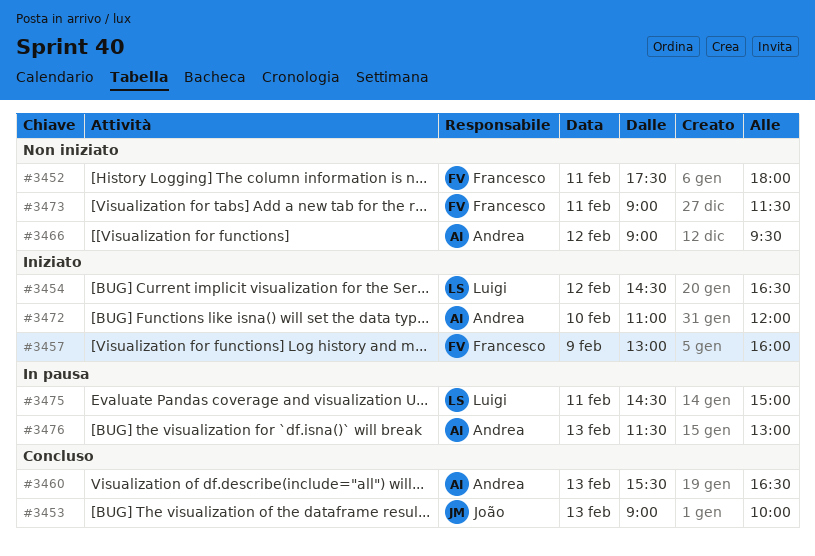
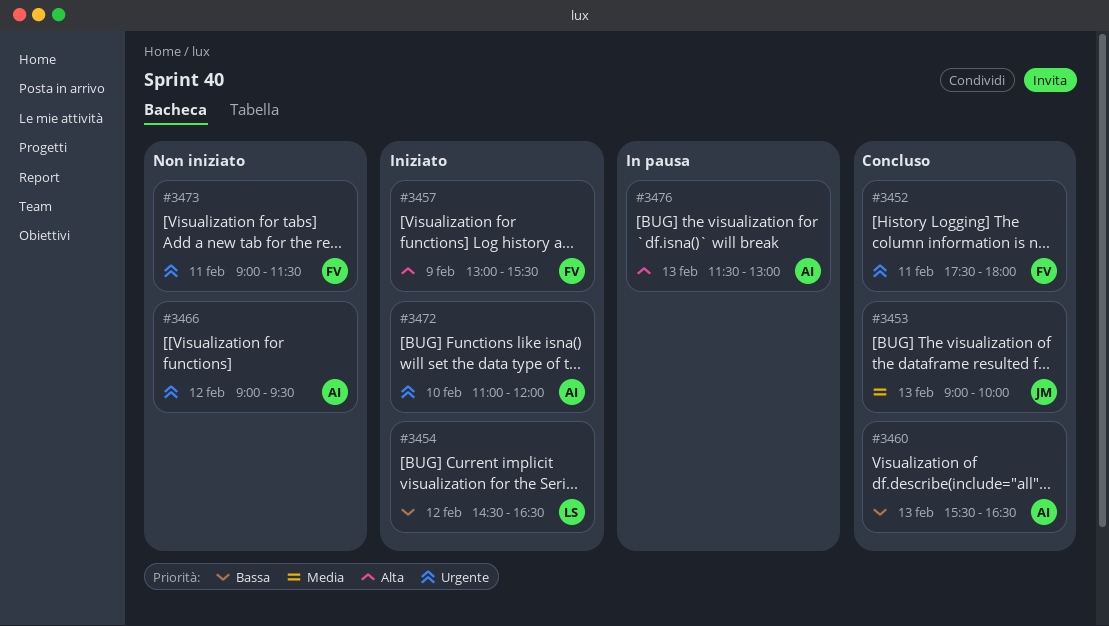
#3452, status: Non iniziato -> Concluso
#3457, ends: 16:00 -> 15:30
#3475: present -> none

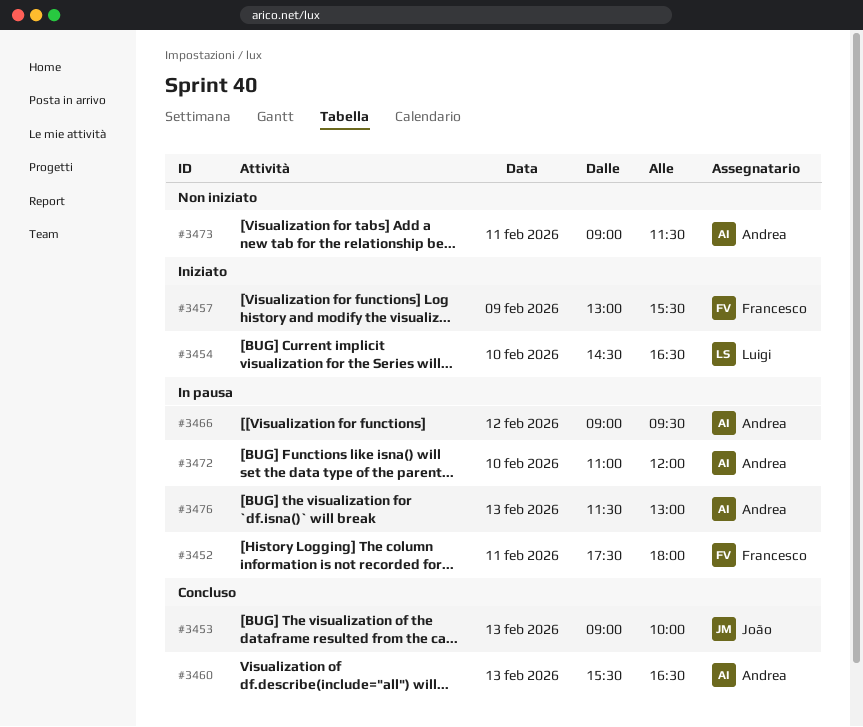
#3452, status: Concluso -> In pausa
#3454, day: Feb 12 -> Feb 10
#3466, status: Non iniziato -> In pausa
#3472, status: Iniziato -> In pausa
#3473, owner: Francesco -> Andrea

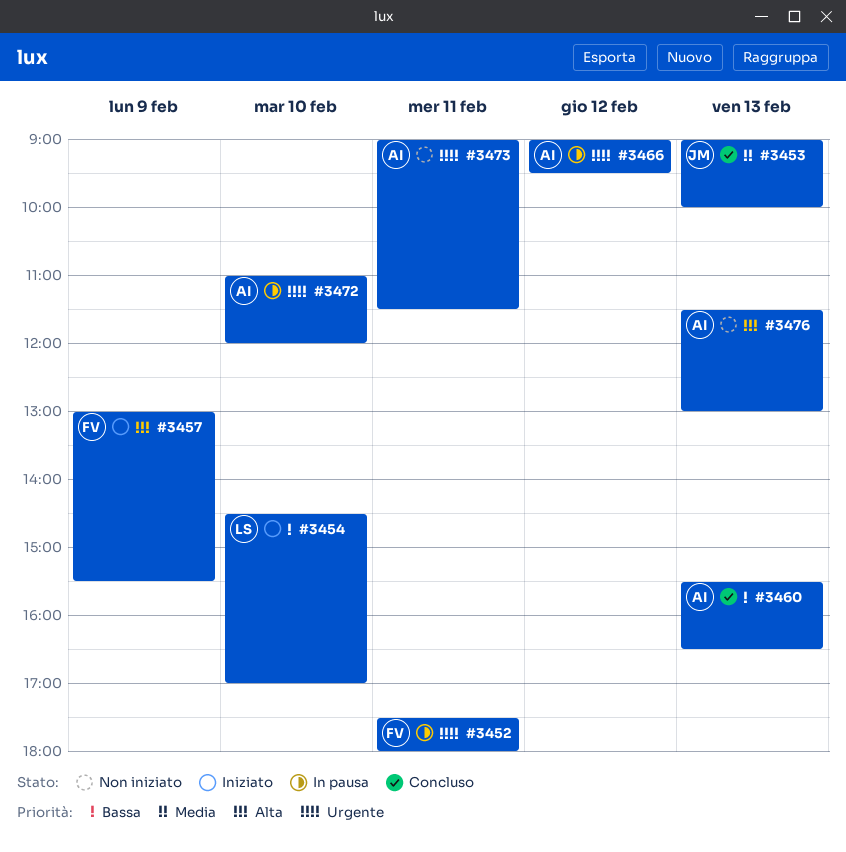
#3454, ends: 16:30 -> 17:00
#3476, status: In pausa -> Non iniziato

